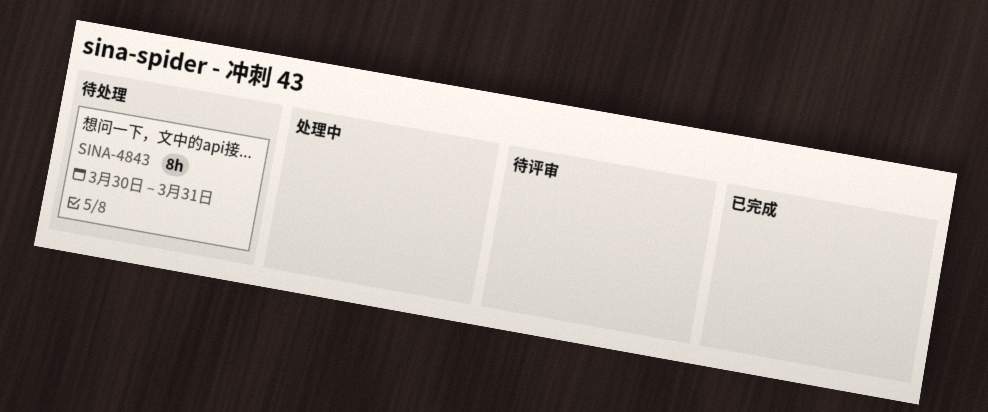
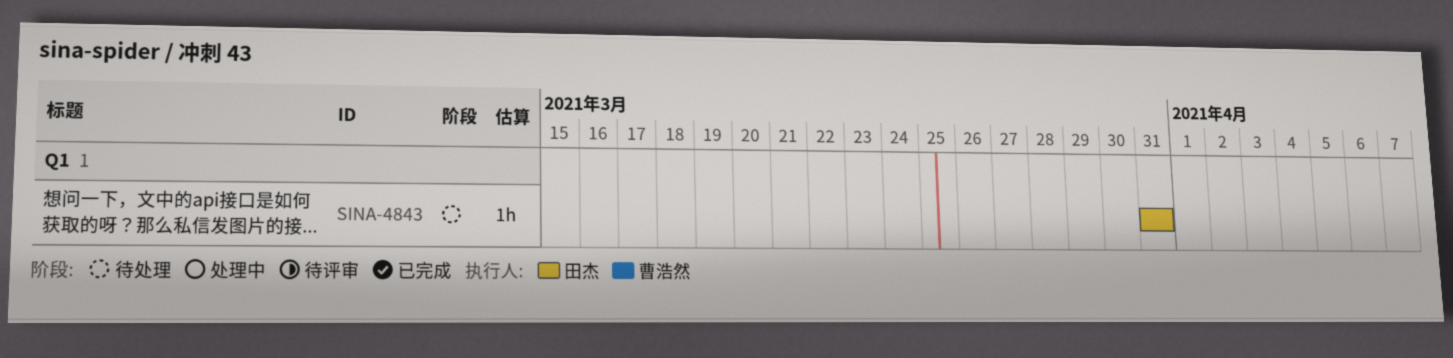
SINA-4843, estimate: 8h -> 1h
SINA-4843, start: Mar 30 -> Mar 31

